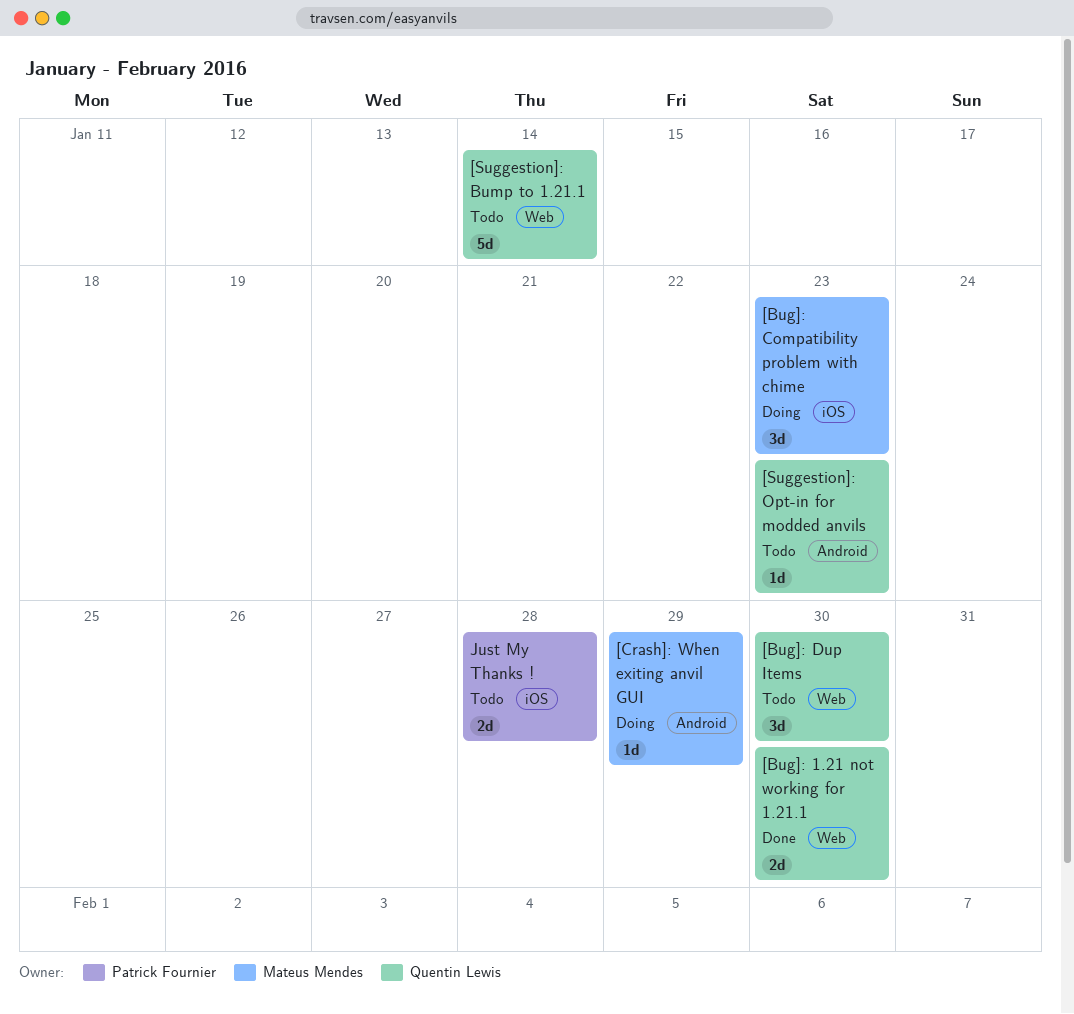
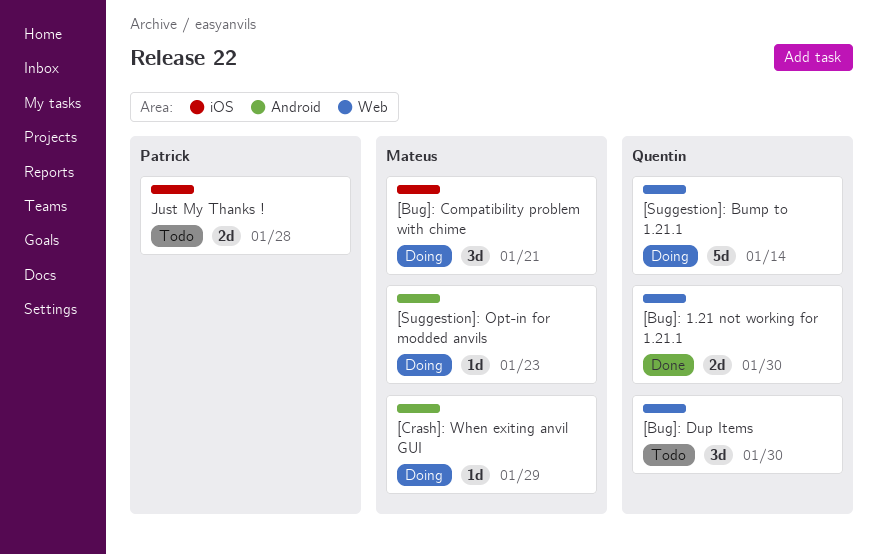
[Bug]: Compatibility problem with chime, due: Jan 23 -> Jan 21
[Suggestion]: Bump to 1.21.1, status: Todo -> Doing
[Suggestion]: Opt-in for modded anvils, status: Todo -> Doing
[Suggestion]: Opt-in for modded anvils, owner: Quentin Lewis -> Mateus Mendes

